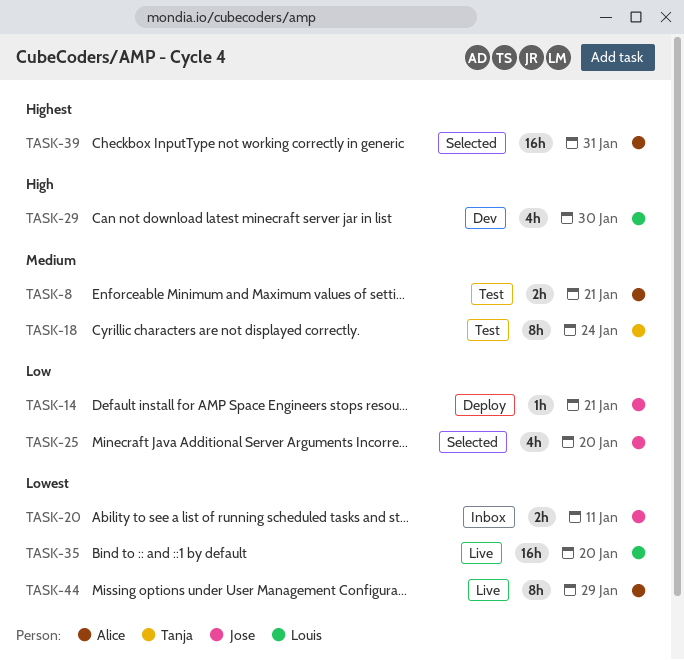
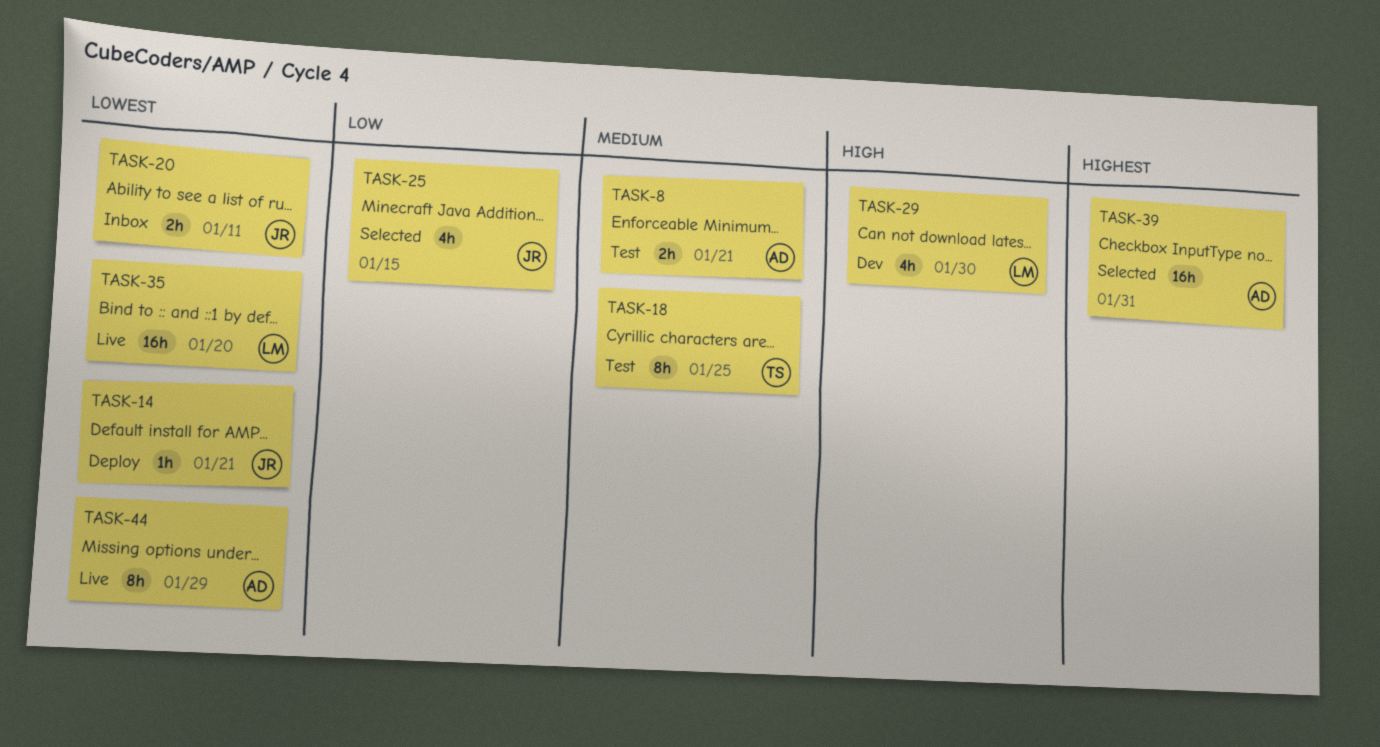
TASK-14, priority: Low -> Lowest
TASK-18, due: Jan 24 -> Jan 25
TASK-25, due: Jan 20 -> Jan 15

